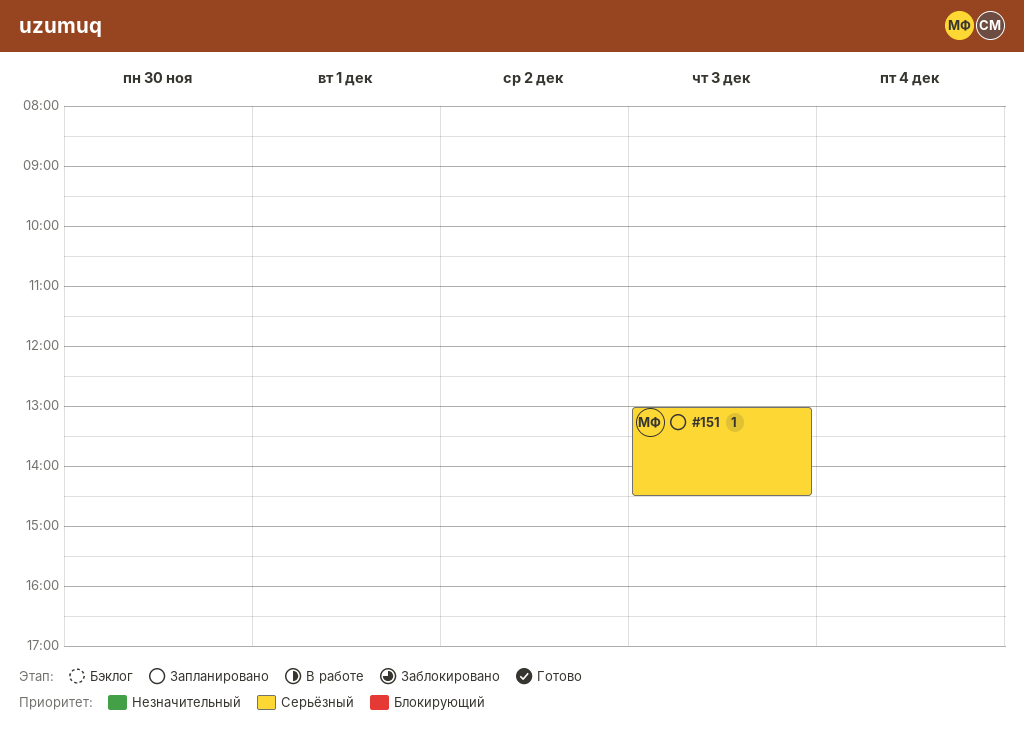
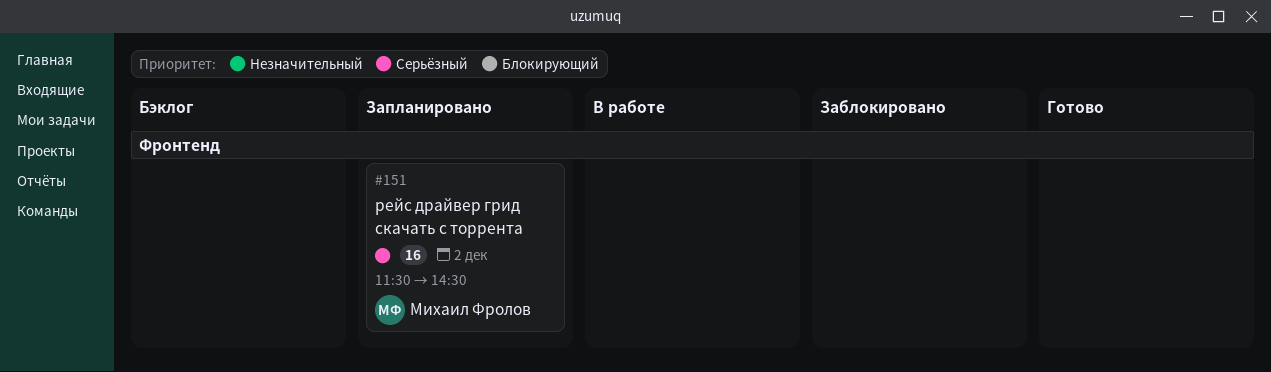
#151, estimate: 1 -> 16
#151, day: Dec 3 -> Dec 2
#151, begins: 13:00 -> 11:30

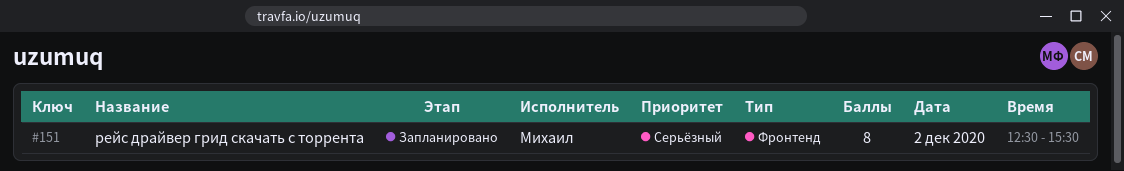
#151, estimate: 16 -> 8
#151, begins: 11:30 -> 12:30
#151, ends: 14:30 -> 15:30

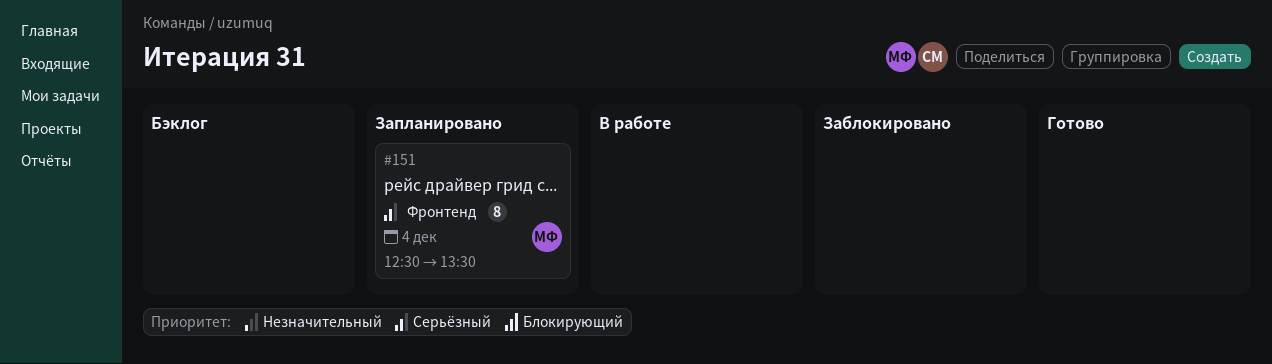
#151, day: Dec 2 -> Dec 4
#151, ends: 15:30 -> 13:30

